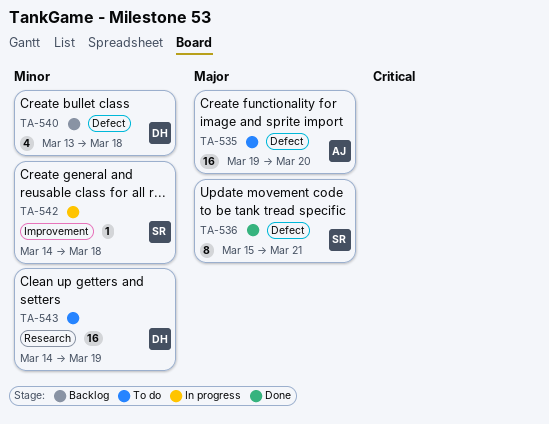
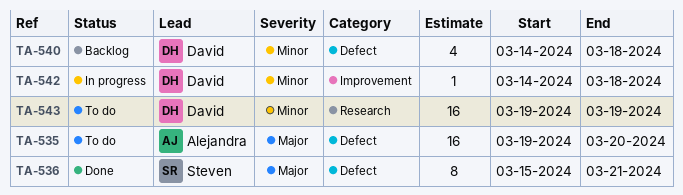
TA-540, start: Mar 13 -> Mar 14
TA-542, owner: Steven -> David
TA-543, start: Mar 14 -> Mar 19

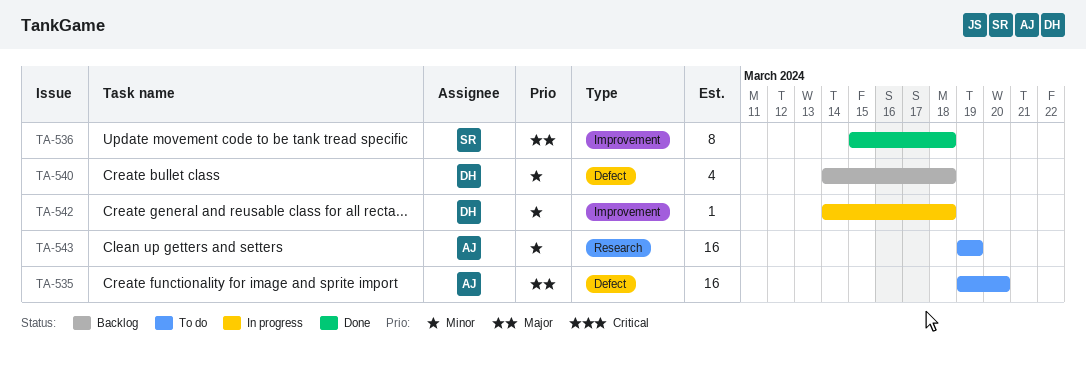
TA-536, label: Defect -> Improvement
TA-536, due: Mar 21 -> Mar 18
TA-543, owner: David -> Alejandra

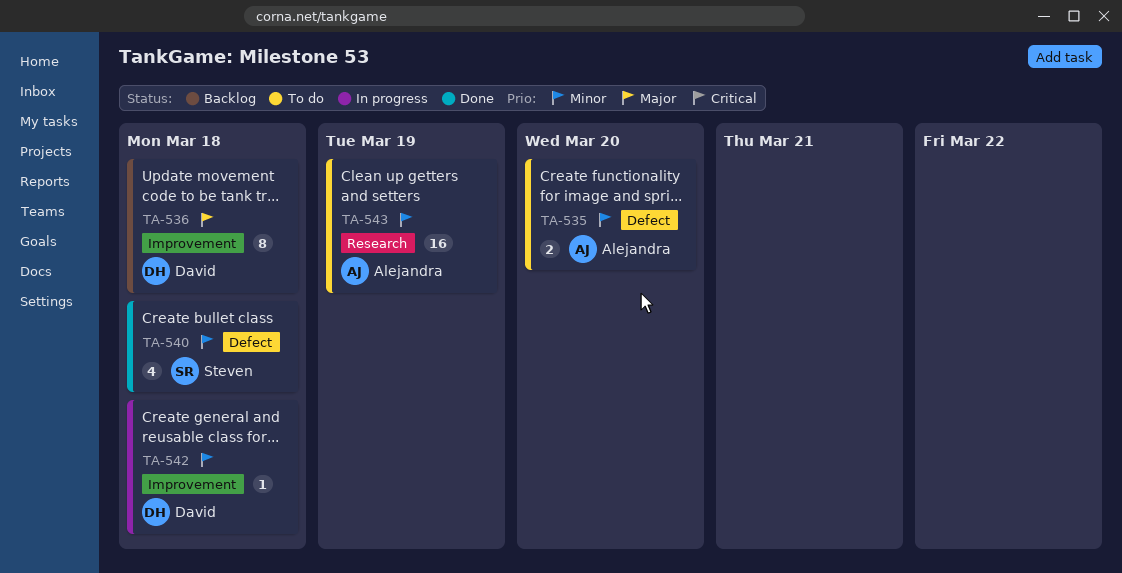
TA-535, priority: Major -> Minor
TA-535, estimate: 16 -> 2
TA-536, status: Done -> Backlog
TA-536, owner: Steven -> David
TA-540, status: Backlog -> Done
TA-540, owner: David -> Steven

